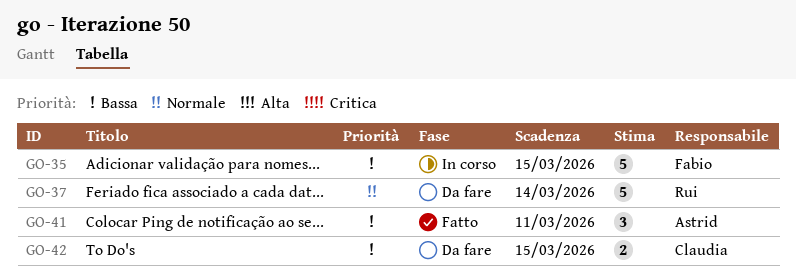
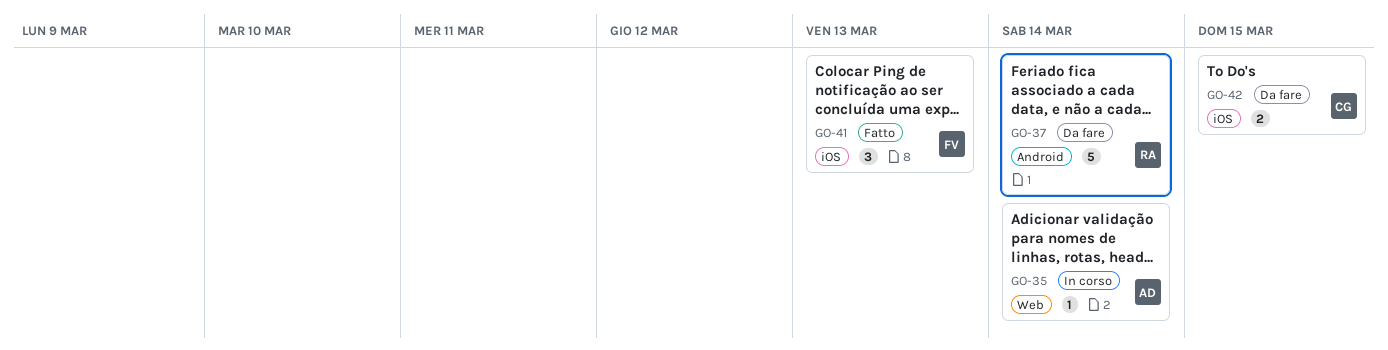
GO-35, owner: Fabio -> Astrid
GO-35, estimate: 5 -> 1
GO-35, due: Mar 15 -> Mar 14
GO-41, owner: Astrid -> Fabio
GO-41, due: Mar 11 -> Mar 13

